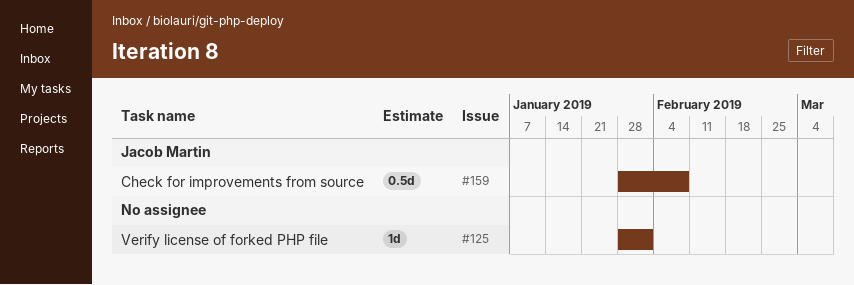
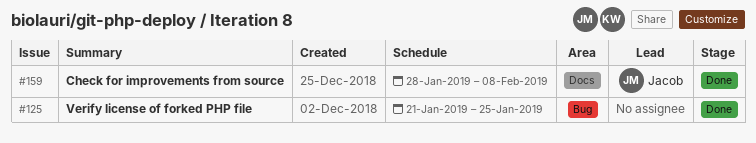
#125, start: Jan 28 -> Jan 21
#125, due: Feb 1 -> Jan 25

